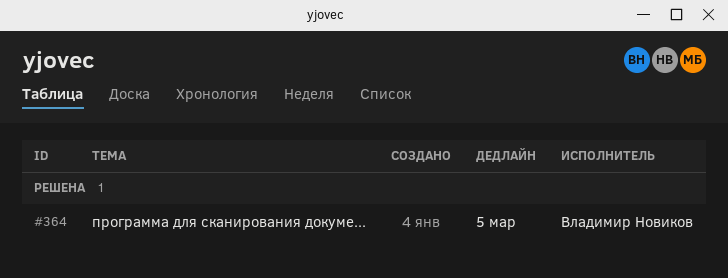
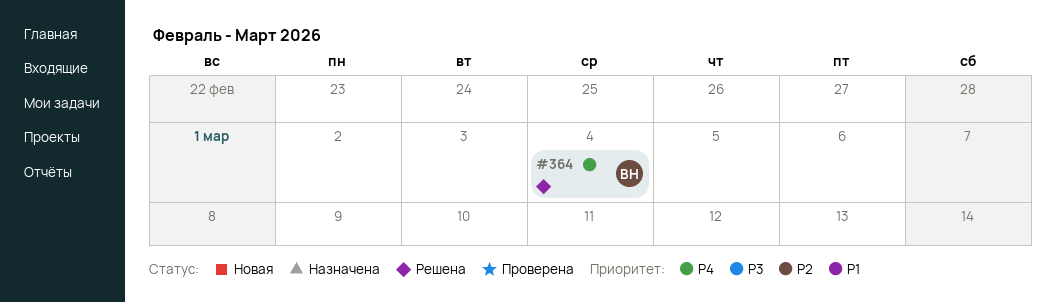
#364, due: Mar 5 -> Mar 4

